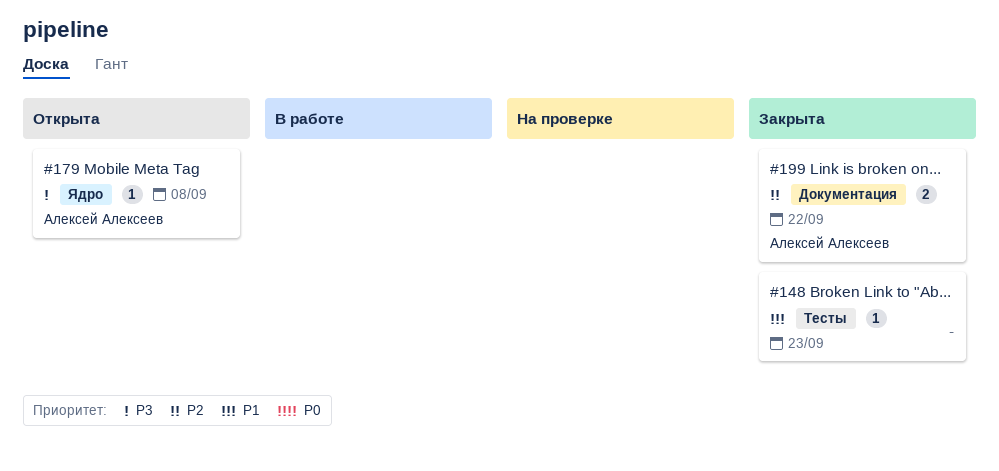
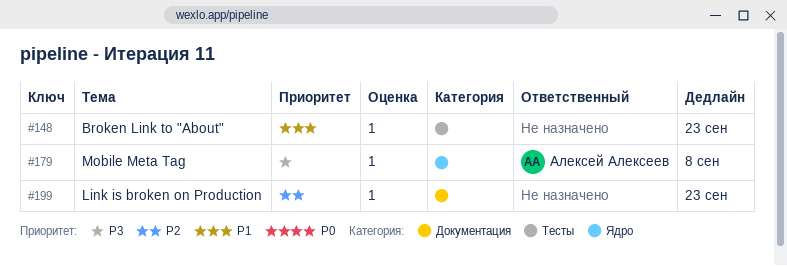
#199, owner: Алексей Алексеев -> none
#199, estimate: 2 -> 1
#199, due: Sep 22 -> Sep 23

